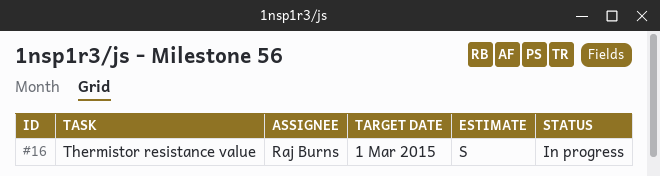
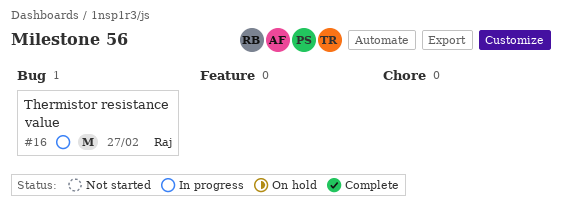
#16, estimate: S -> M
#16, due: Mar 1 -> Feb 27

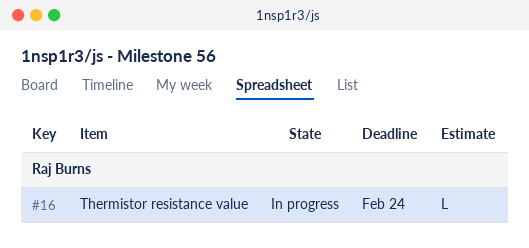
#16, estimate: M -> L
#16, due: Feb 27 -> Feb 24

